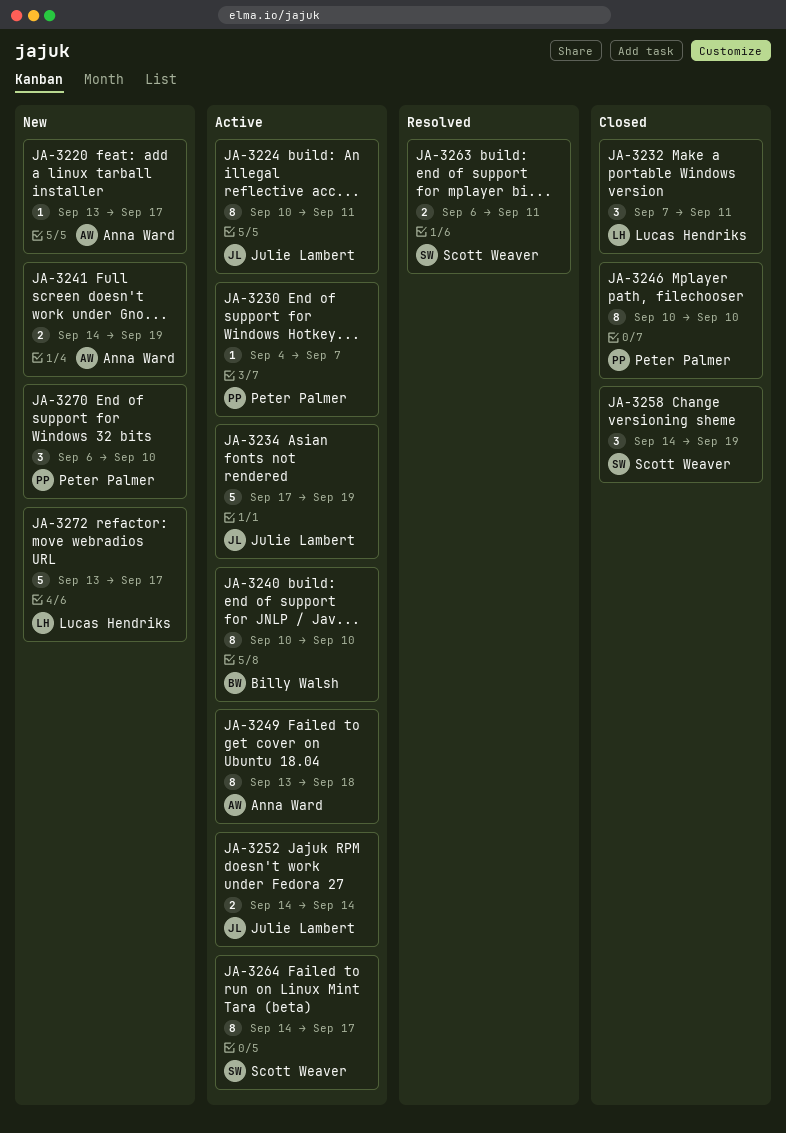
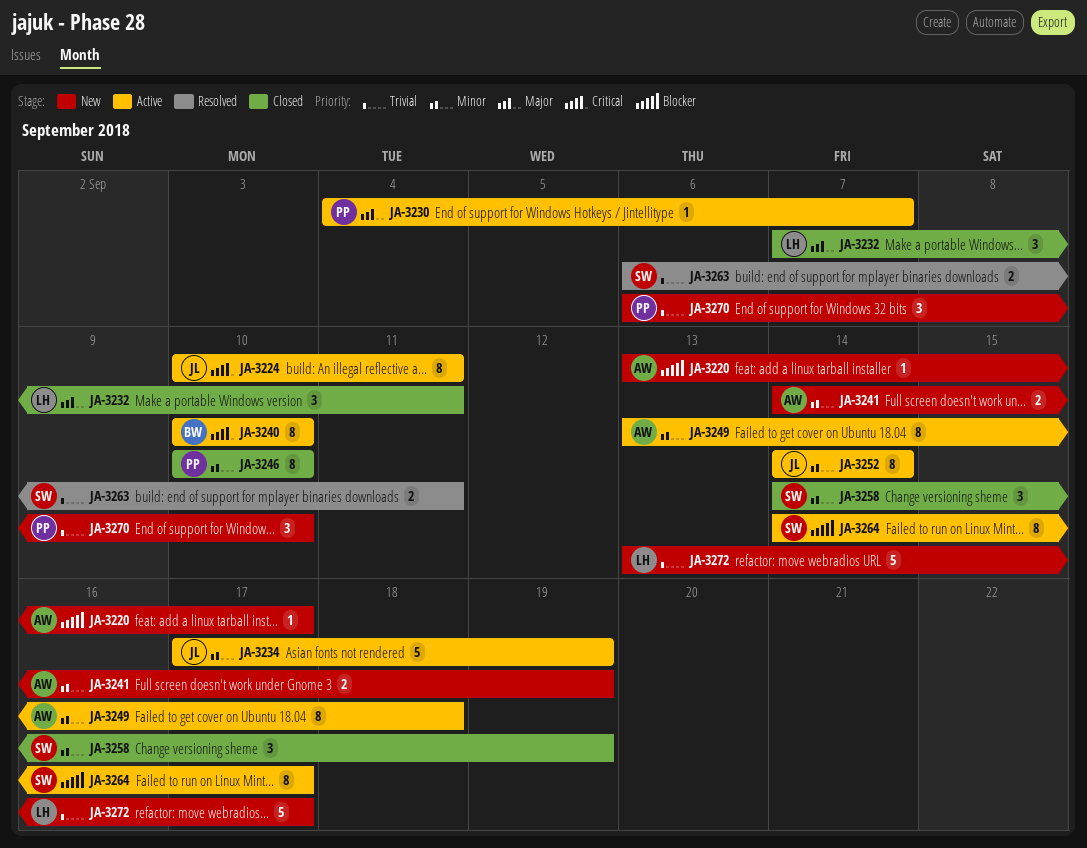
JA-3252, estimate: 2 -> 8

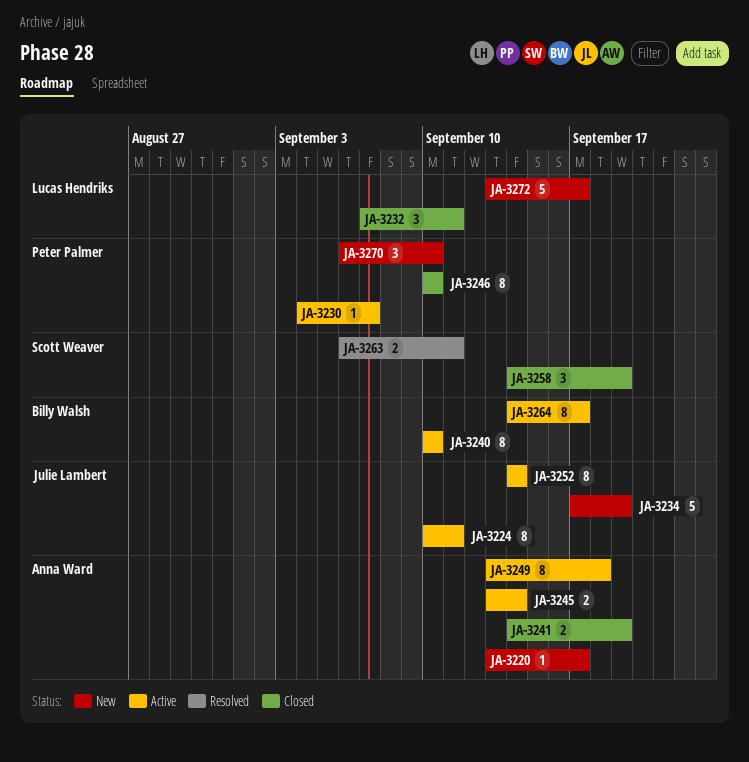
JA-3234, status: Active -> New
JA-3241, status: New -> Closed
JA-3245: none -> present
JA-3264, owner: Scott Weaver -> Billy Walsh

